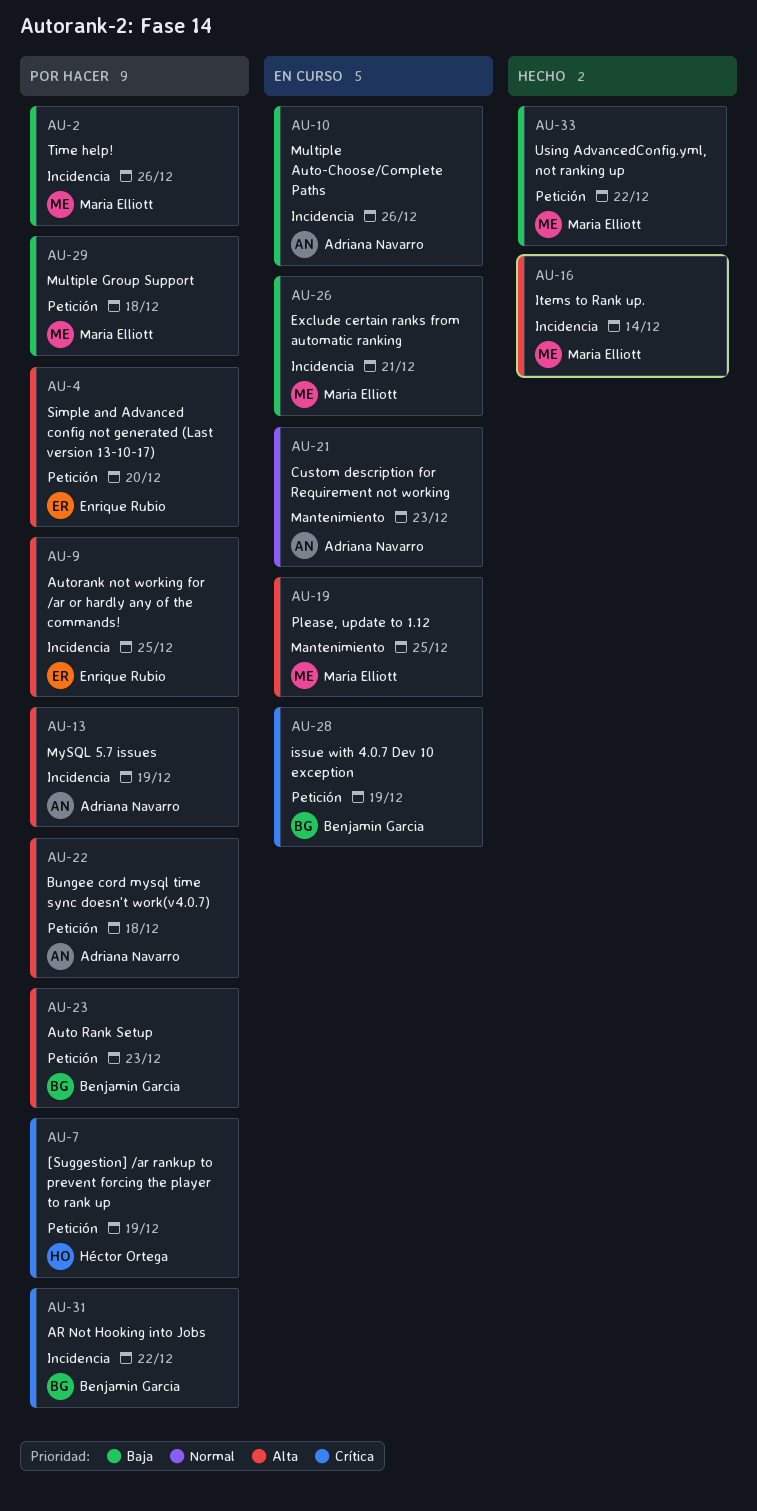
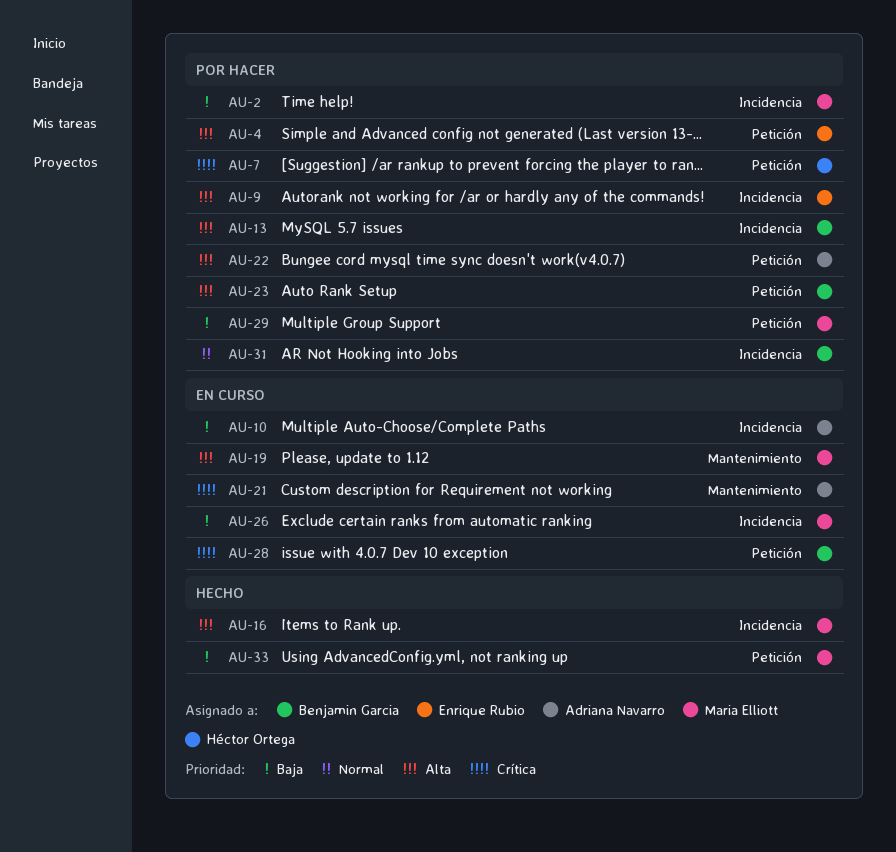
AU-13, owner: Adriana Navarro -> Benjamin Garcia
AU-21, priority: Normal -> Crítica
AU-31, priority: Crítica -> Normal

